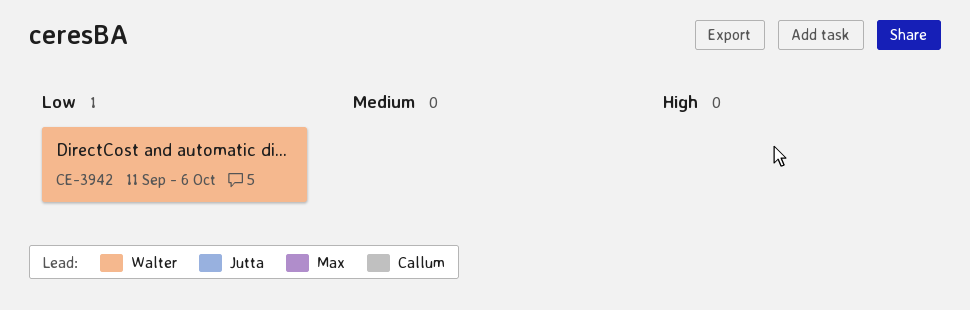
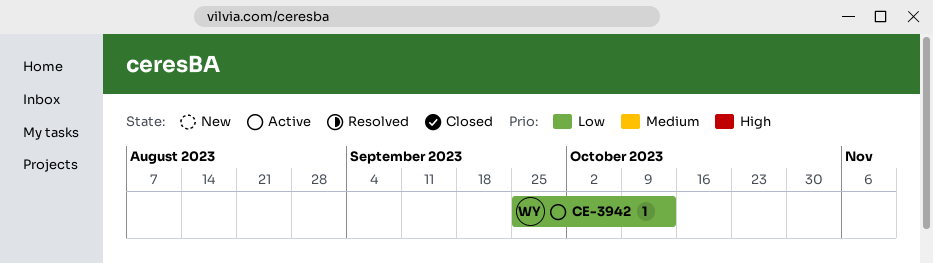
CE-3942, start: Sep 11 -> Sep 25
CE-3942, due: Oct 6 -> Oct 13

